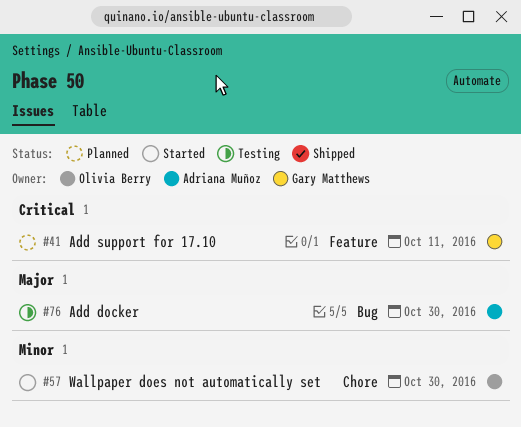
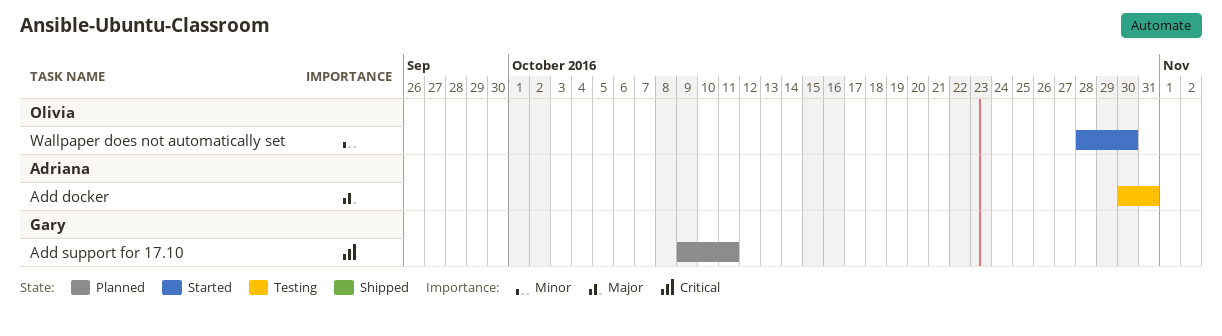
Add docker, due: Oct 30 -> Oct 31

